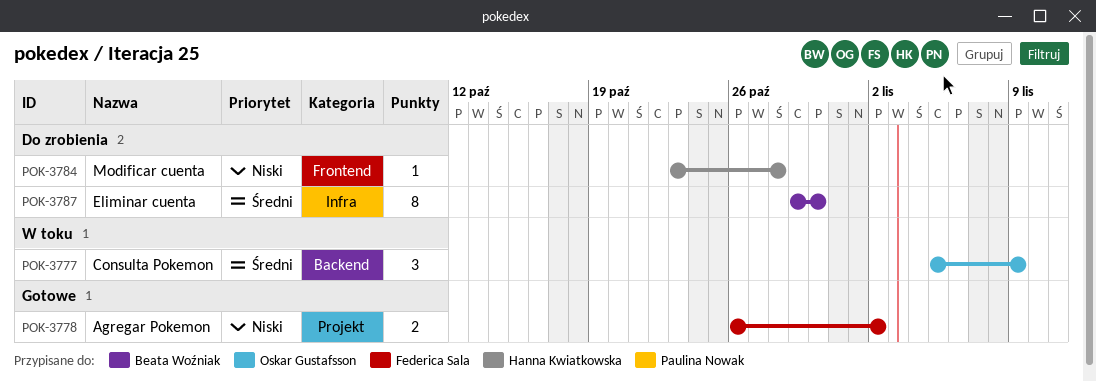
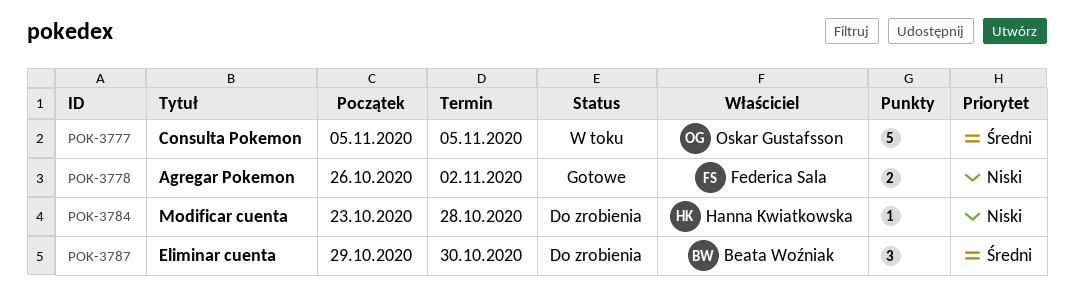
POK-3777, estimate: 3 -> 5
POK-3777, due: Nov 9 -> Nov 5
POK-3787, estimate: 8 -> 3

